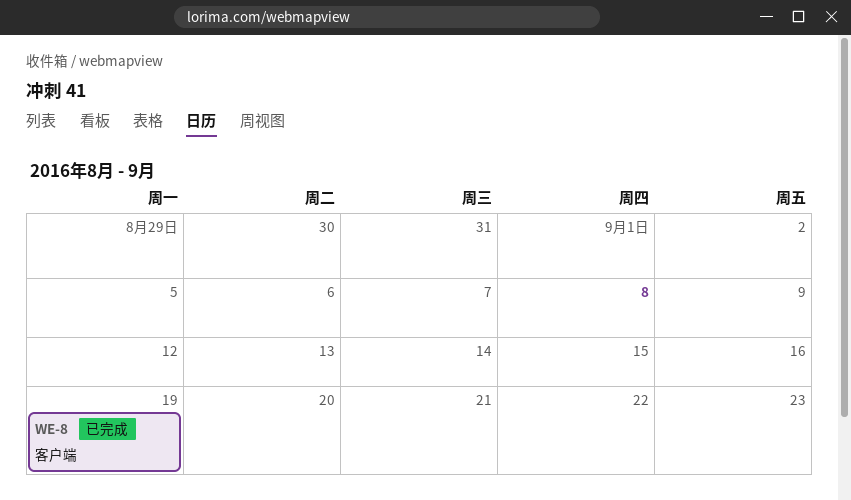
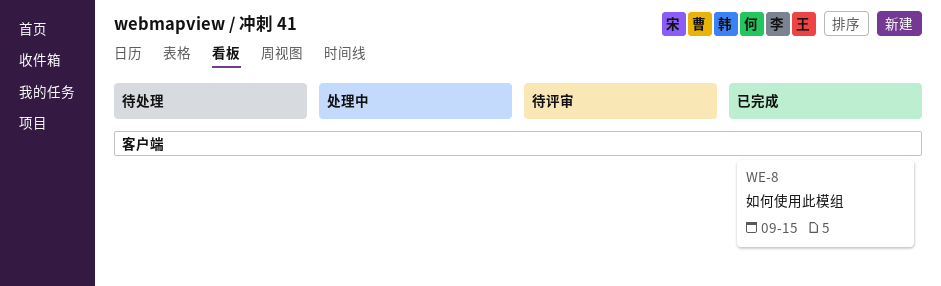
WE-8, due: Sep 19 -> Sep 15

